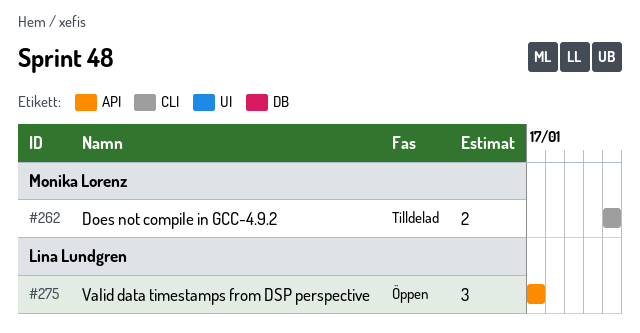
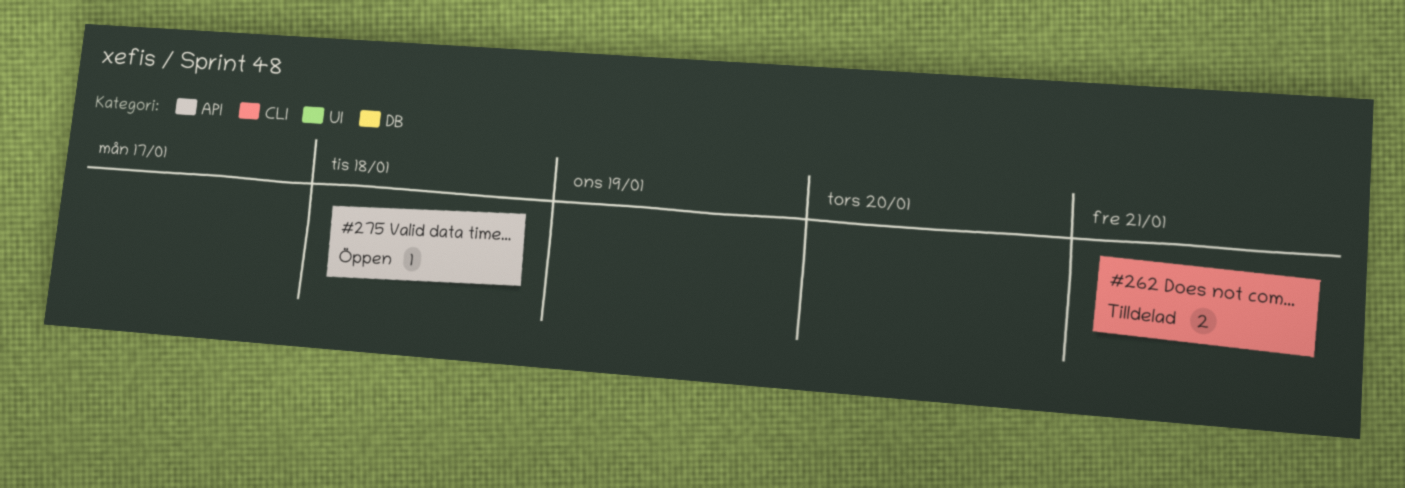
#275, estimate: 3 -> 1
#275, due: Jan 17 -> Jan 18

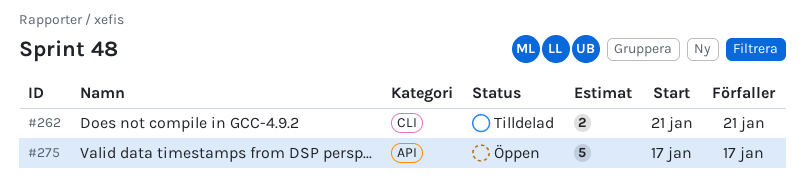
#275, estimate: 1 -> 5
#275, due: Jan 18 -> Jan 17

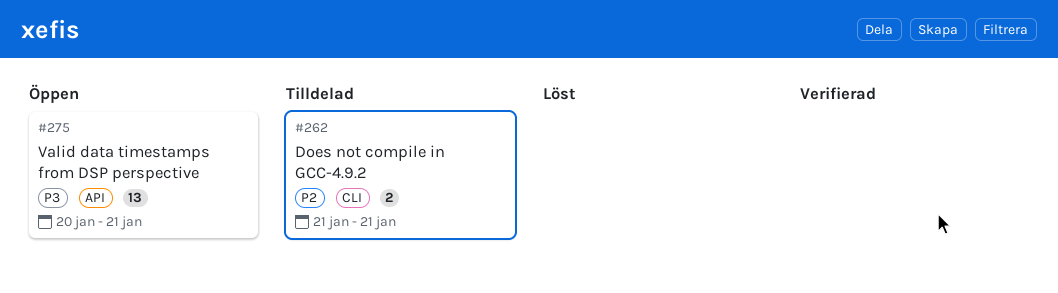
#275, estimate: 5 -> 13
#275, start: Jan 17 -> Jan 20
#275, due: Jan 17 -> Jan 21

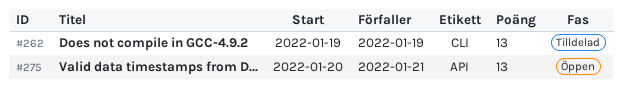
#262, estimate: 2 -> 13
#262, start: Jan 21 -> Jan 19
#262, due: Jan 21 -> Jan 19

